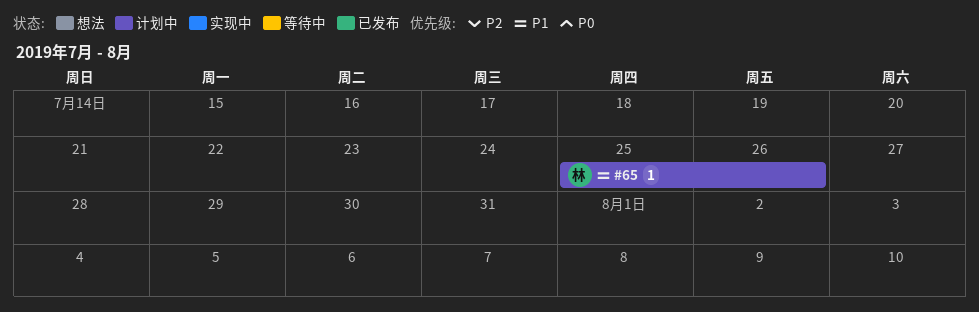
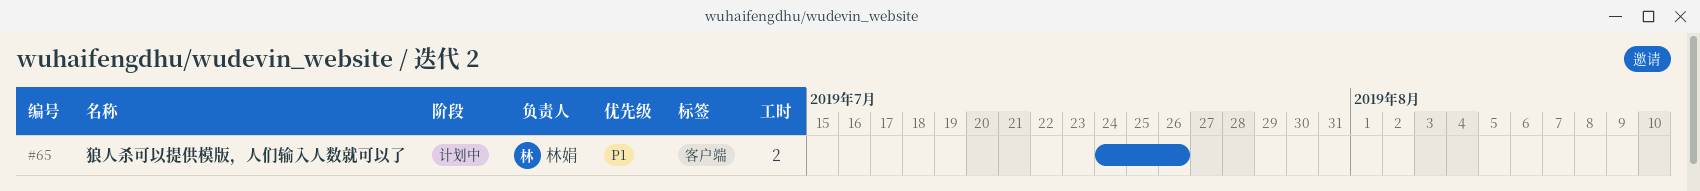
#65, estimate: 1 -> 2
#65, start: Jul 25 -> Jul 24

